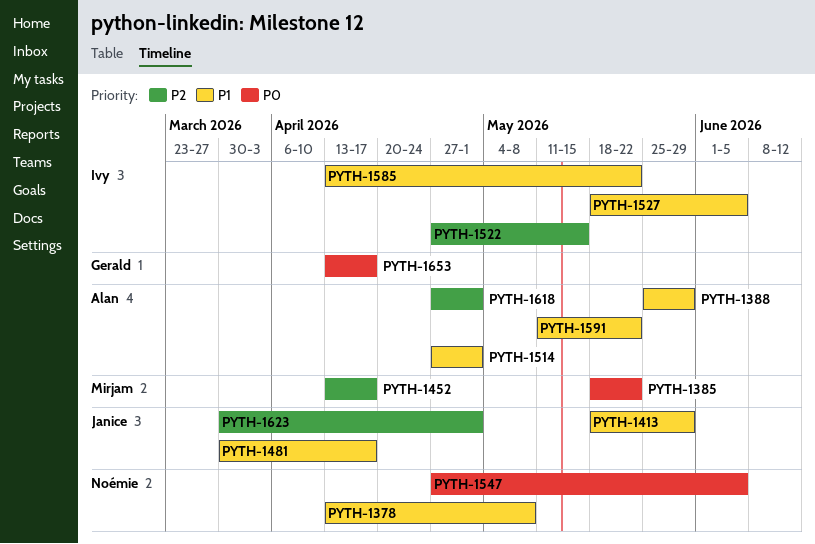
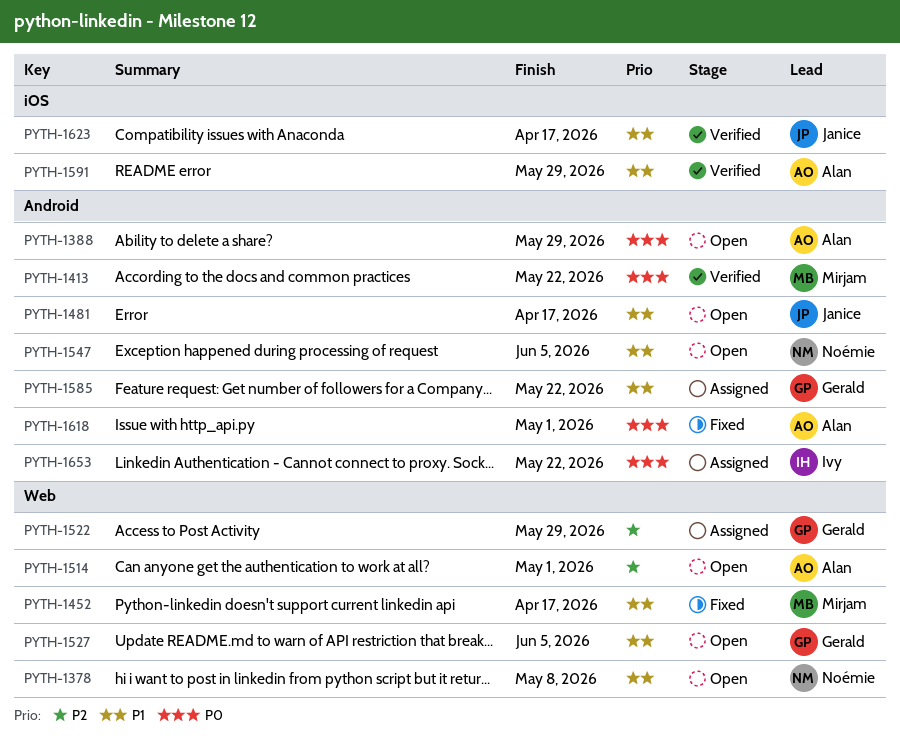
PYTH-1385: present -> none
PYTH-1388, priority: P1 -> P0
PYTH-1413, owner: Janice -> Mirjam
PYTH-1413, priority: P1 -> P0
PYTH-1413, due: May 29 -> May 22
PYTH-1452, priority: P2 -> P1
PYTH-1514, priority: P1 -> P2
PYTH-1522, owner: Ivy -> Gerald
PYTH-1522, due: May 15 -> May 29
PYTH-1527, owner: Ivy -> Gerald
PYTH-1547, priority: P0 -> P1
PYTH-1585, owner: Ivy -> Gerald
PYTH-1591, due: May 22 -> May 29
PYTH-1618, priority: P2 -> P0
PYTH-1623, priority: P2 -> P1
PYTH-1623, due: May 1 -> Apr 17
PYTH-1653, owner: Gerald -> Ivy
PYTH-1653, due: Apr 17 -> May 22

